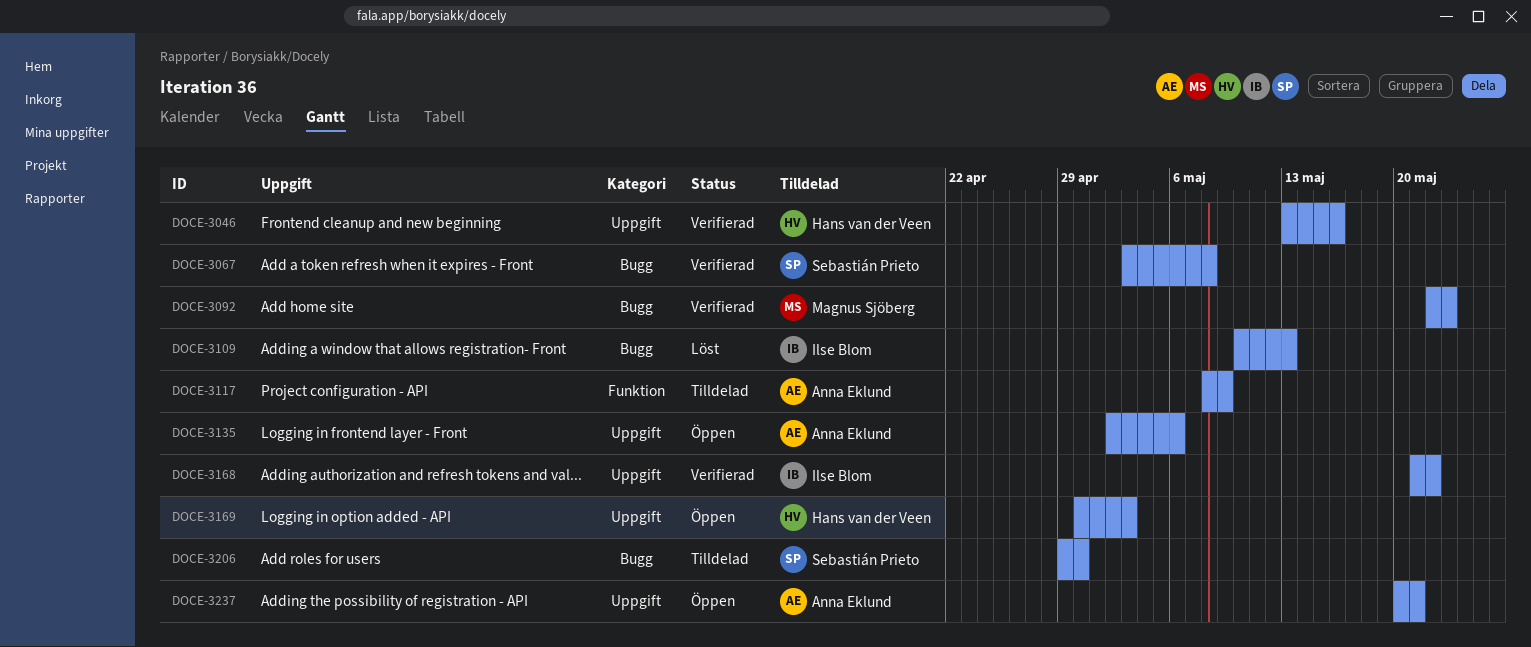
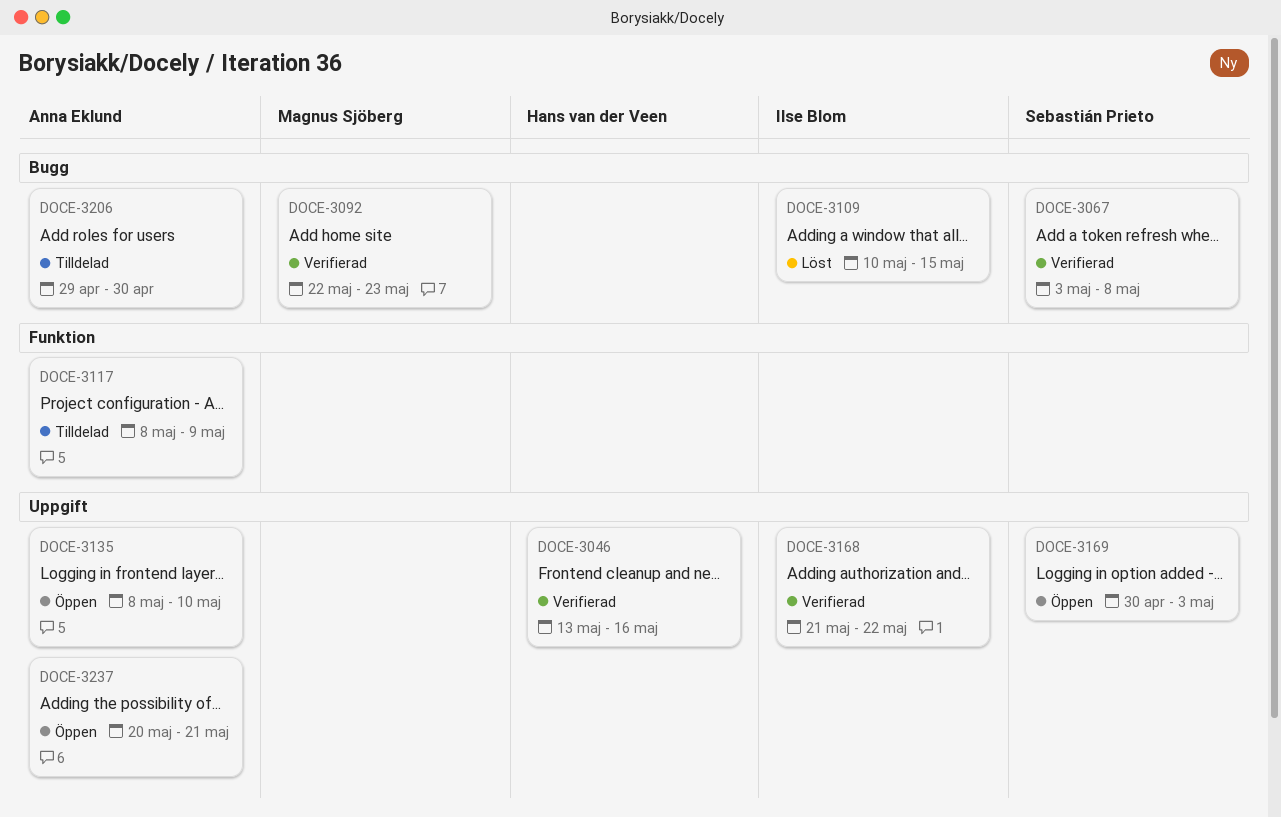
DOCE-3109, due: May 13 -> May 15
DOCE-3135, start: May 2 -> May 8
DOCE-3135, due: May 6 -> May 10
DOCE-3169, owner: Hans van der Veen -> Sebastián Prieto
DOCE-3206, owner: Sebastián Prieto -> Anna Eklund

